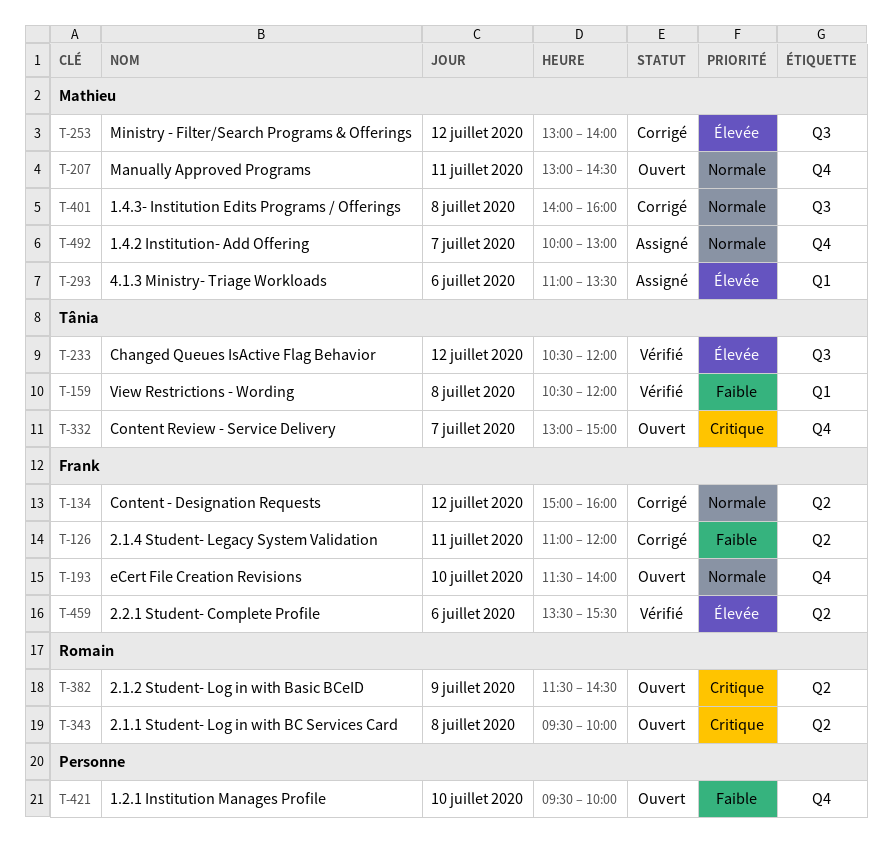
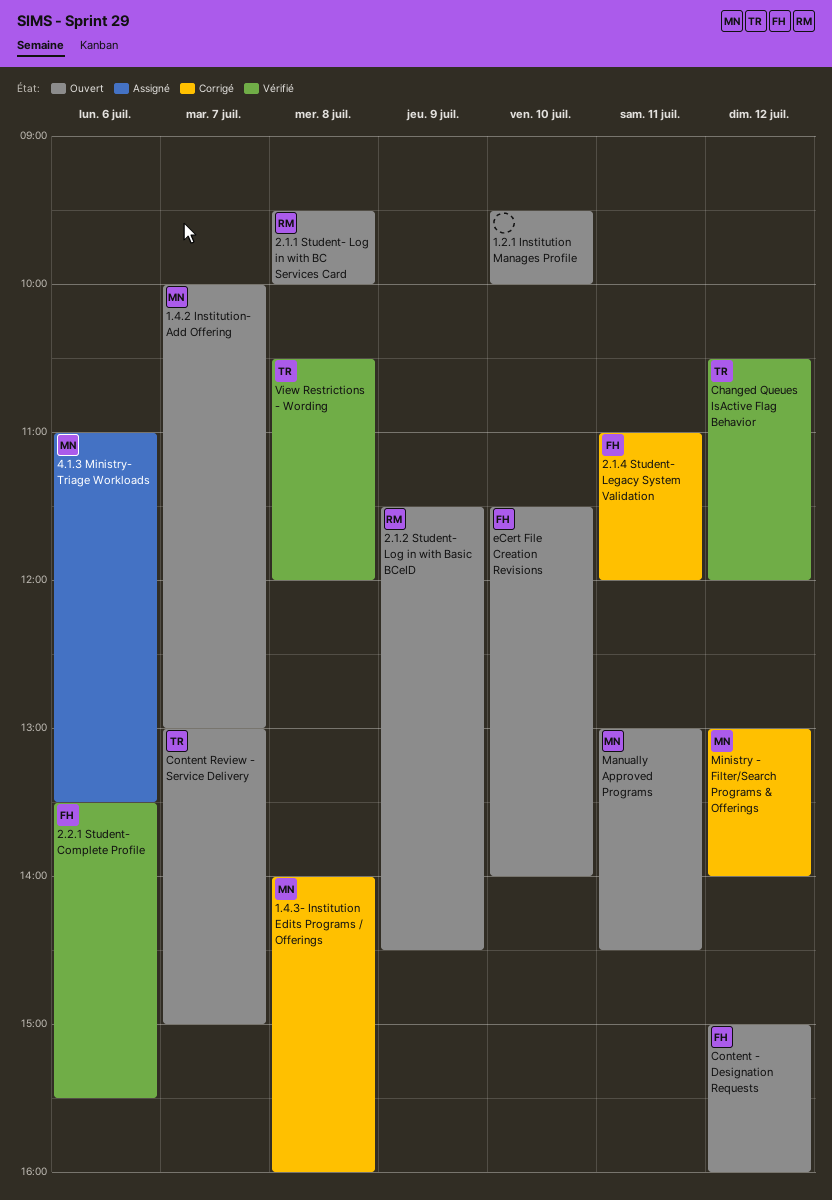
1.4.2 Institution- Add Offering, status: Assigné -> Ouvert
Content - Designation Requests, status: Corrigé -> Ouvert

